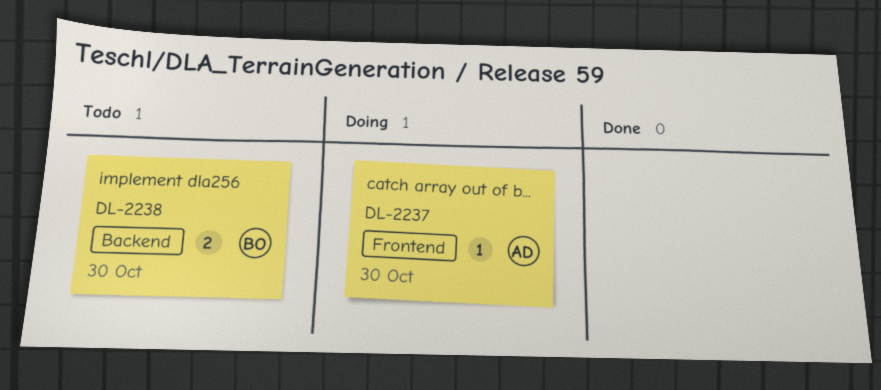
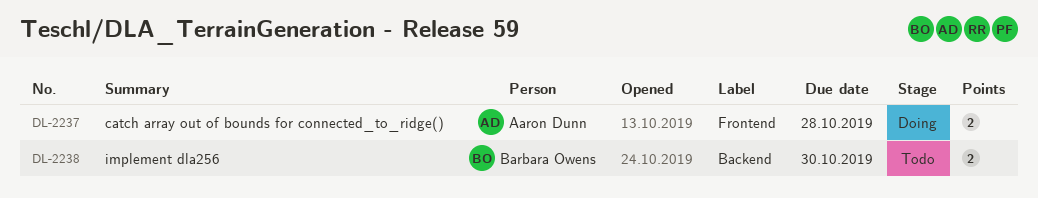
DL-2237, estimate: 1 -> 2
DL-2237, due: Oct 30 -> Oct 28

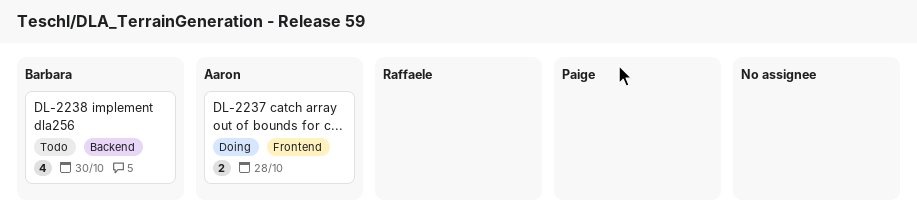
DL-2238, estimate: 2 -> 4

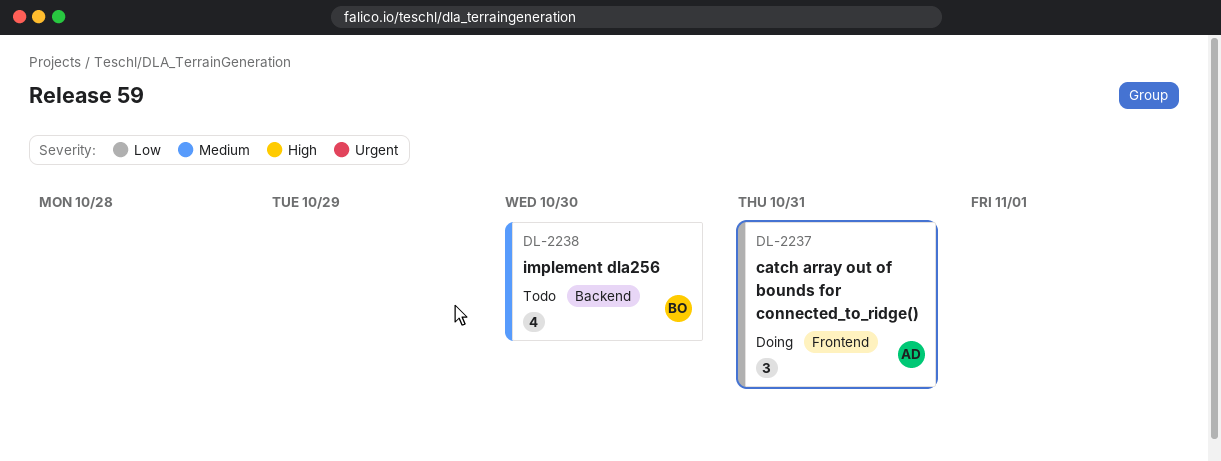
DL-2237, estimate: 2 -> 3
DL-2237, due: Oct 28 -> Oct 31

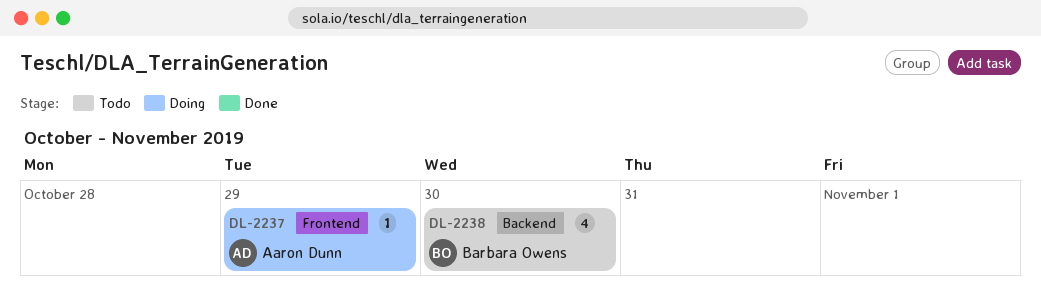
DL-2237, estimate: 3 -> 1
DL-2237, due: Oct 31 -> Oct 29

